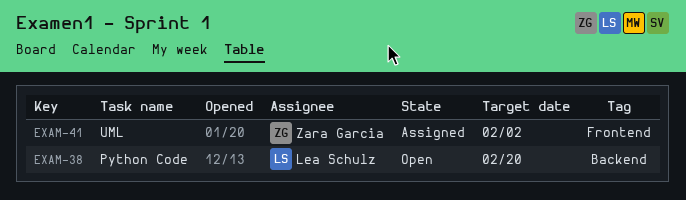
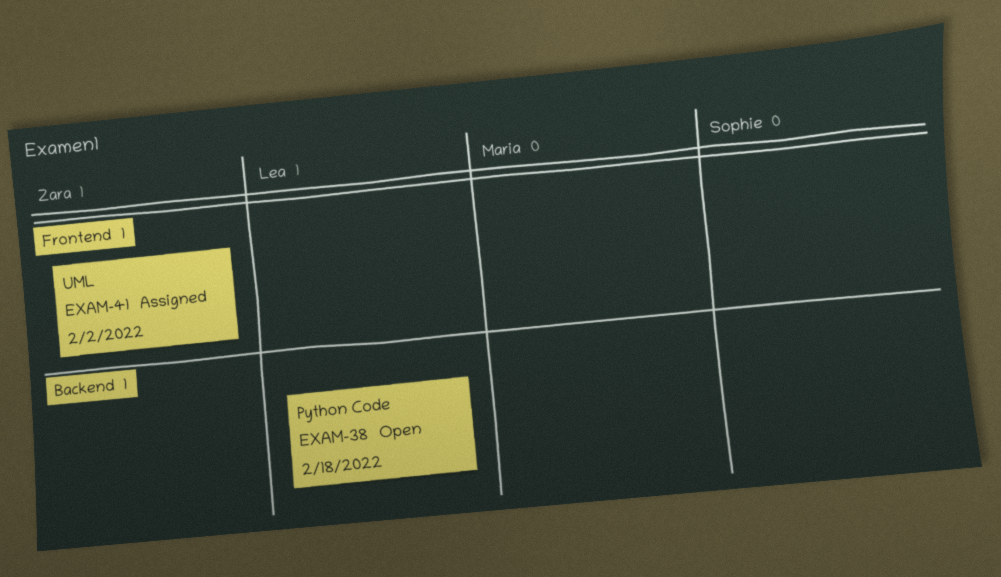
EXAM-38, due: Feb 20 -> Feb 18

